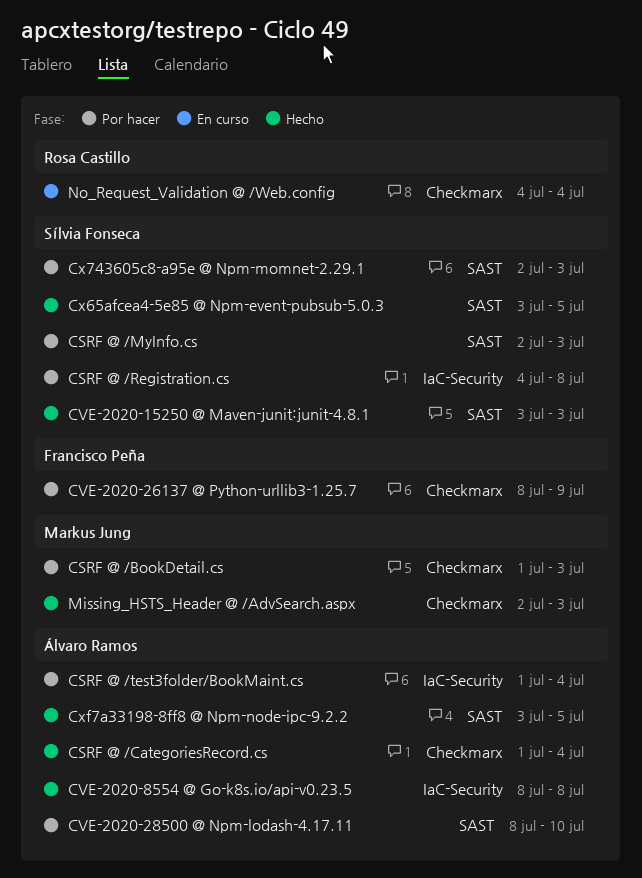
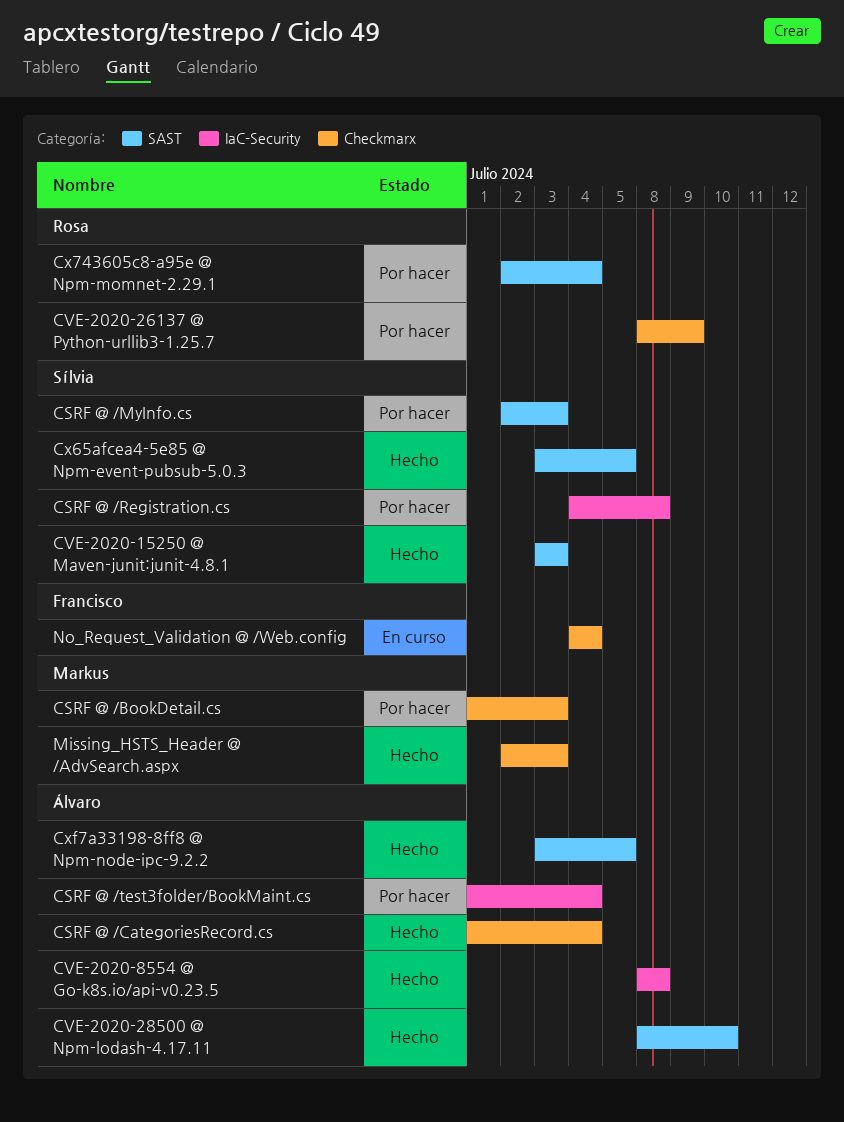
CVE-2020-26137 @ Python-urllib3-1.25.7, owner: Francisco Peña -> Rosa Castillo
CVE-2020-28500 @ Npm-lodash-4.17.11, status: Por hacer -> Hecho
Cx743605c8-a95e @ Npm-momnet-2.29.1, owner: Sílvia Fonseca -> Rosa Castillo
Cx743605c8-a95e @ Npm-momnet-2.29.1, due: Jul 3 -> Jul 4
No_Request_Validation @ /Web.config, owner: Rosa Castillo -> Francisco Peña

